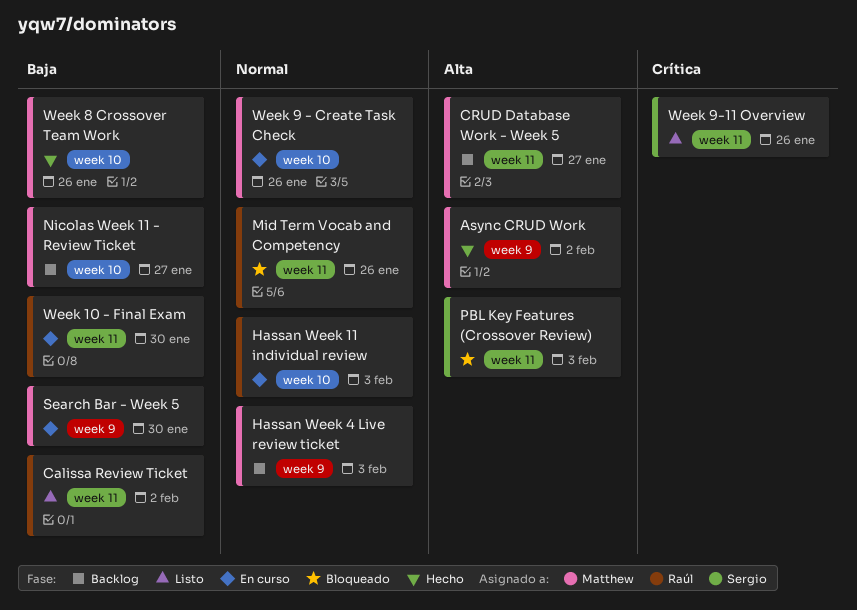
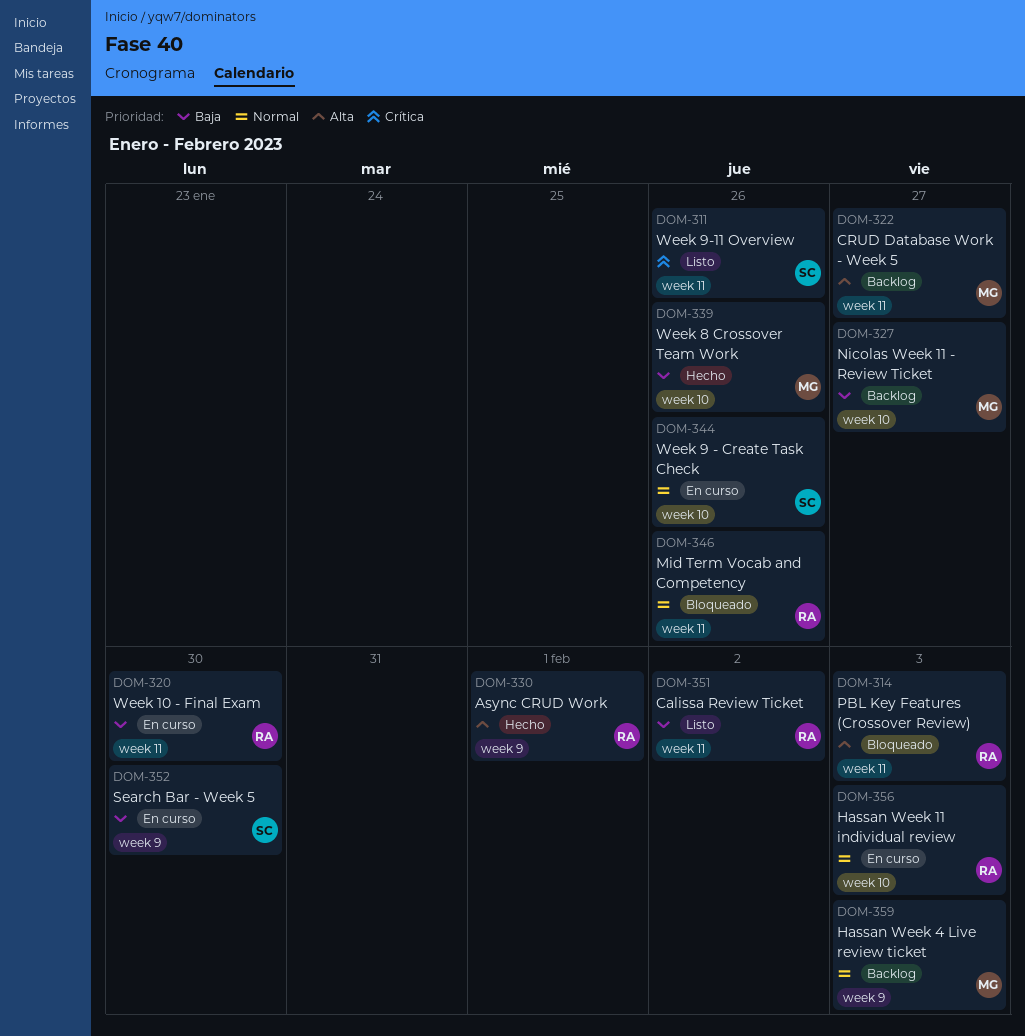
Async CRUD Work, owner: Matthew -> Raúl
Async CRUD Work, due: Feb 2 -> Feb 1
PBL Key Features (Crossover Review), owner: Sergio -> Raúl
Search Bar - Week 5, owner: Matthew -> Sergio
Week 9 - Create Task Check, owner: Matthew -> Sergio

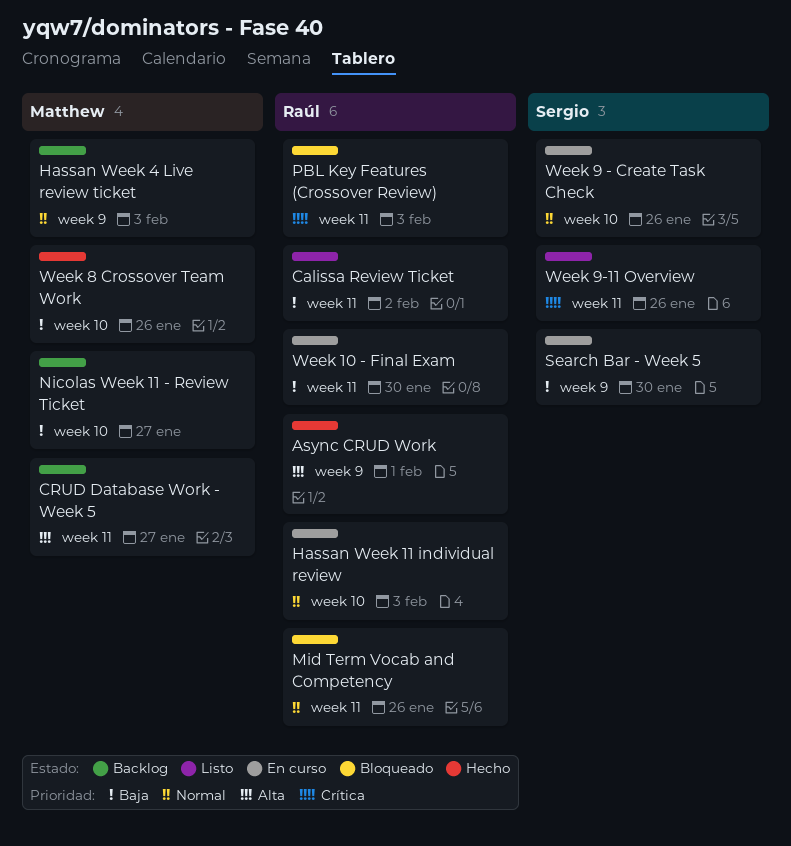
PBL Key Features (Crossover Review), priority: Alta -> Crítica

